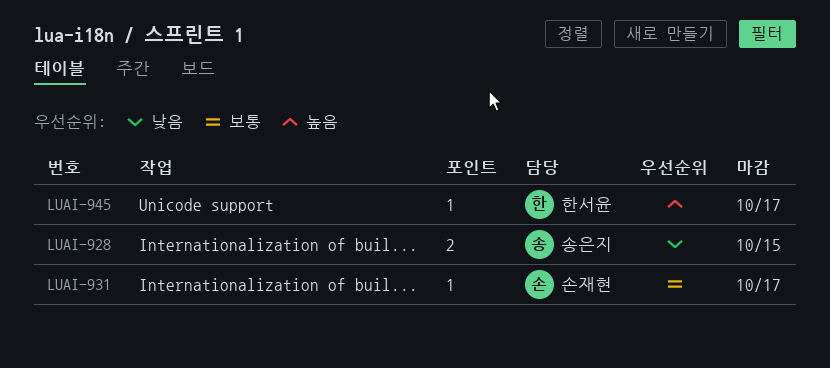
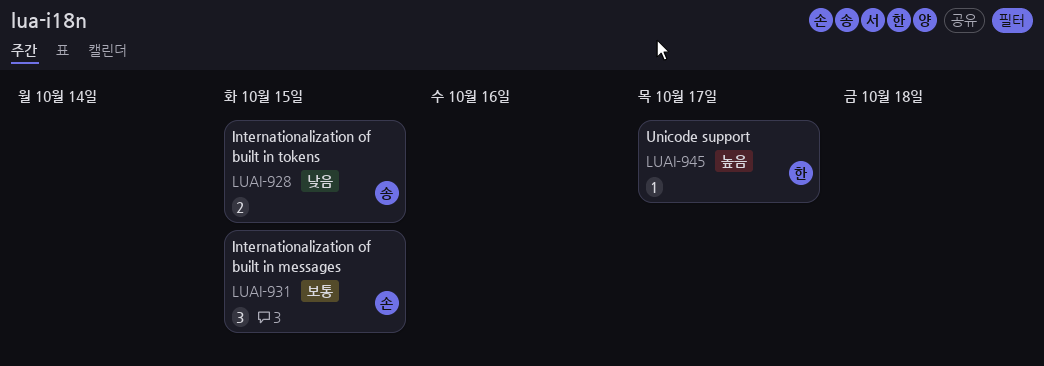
LUAI-931, estimate: 1 -> 3
LUAI-931, due: Oct 17 -> Oct 15

